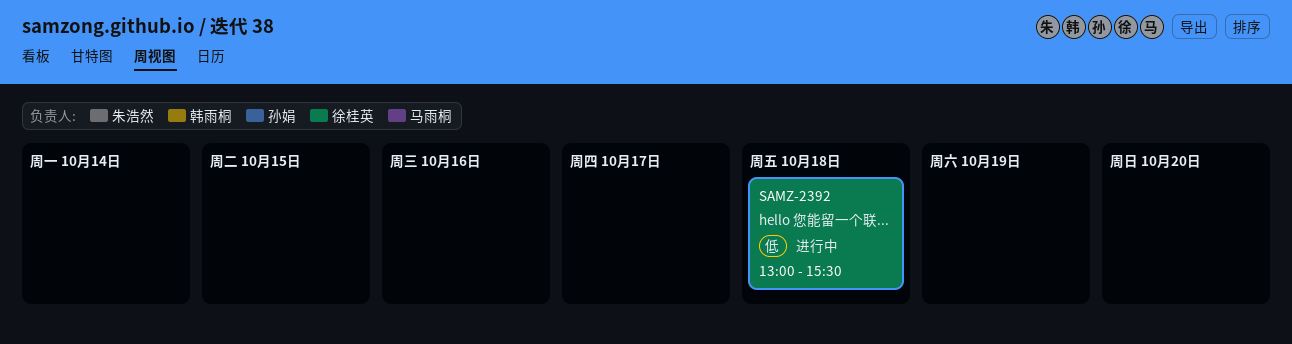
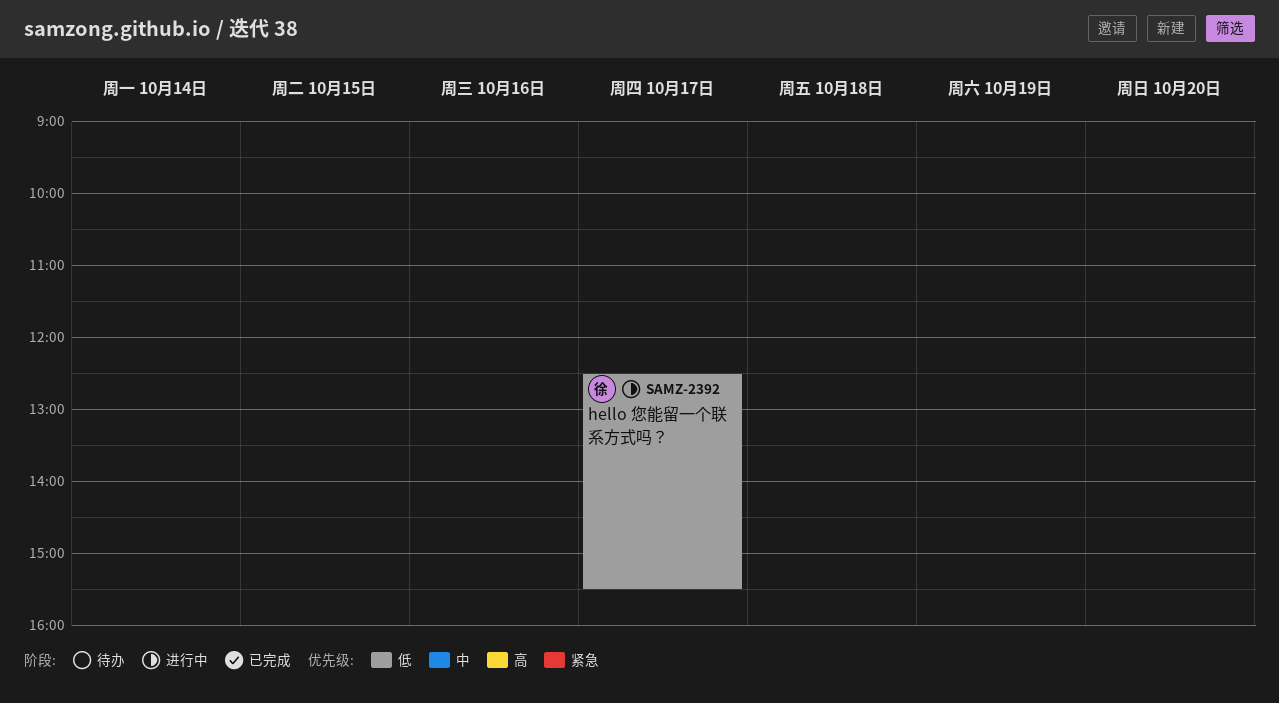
SAMZ-2392, day: Oct 18 -> Oct 17
SAMZ-2392, begins: 13:00 -> 12:30

